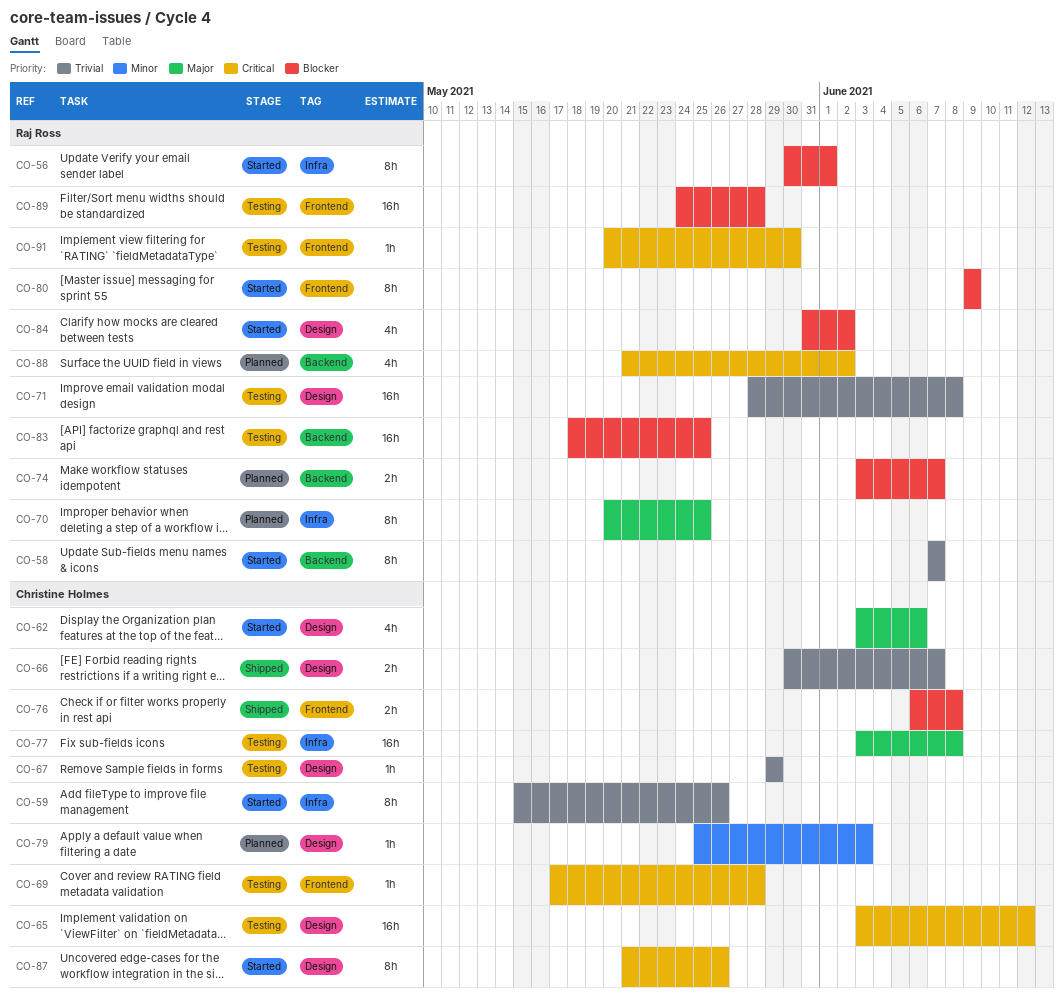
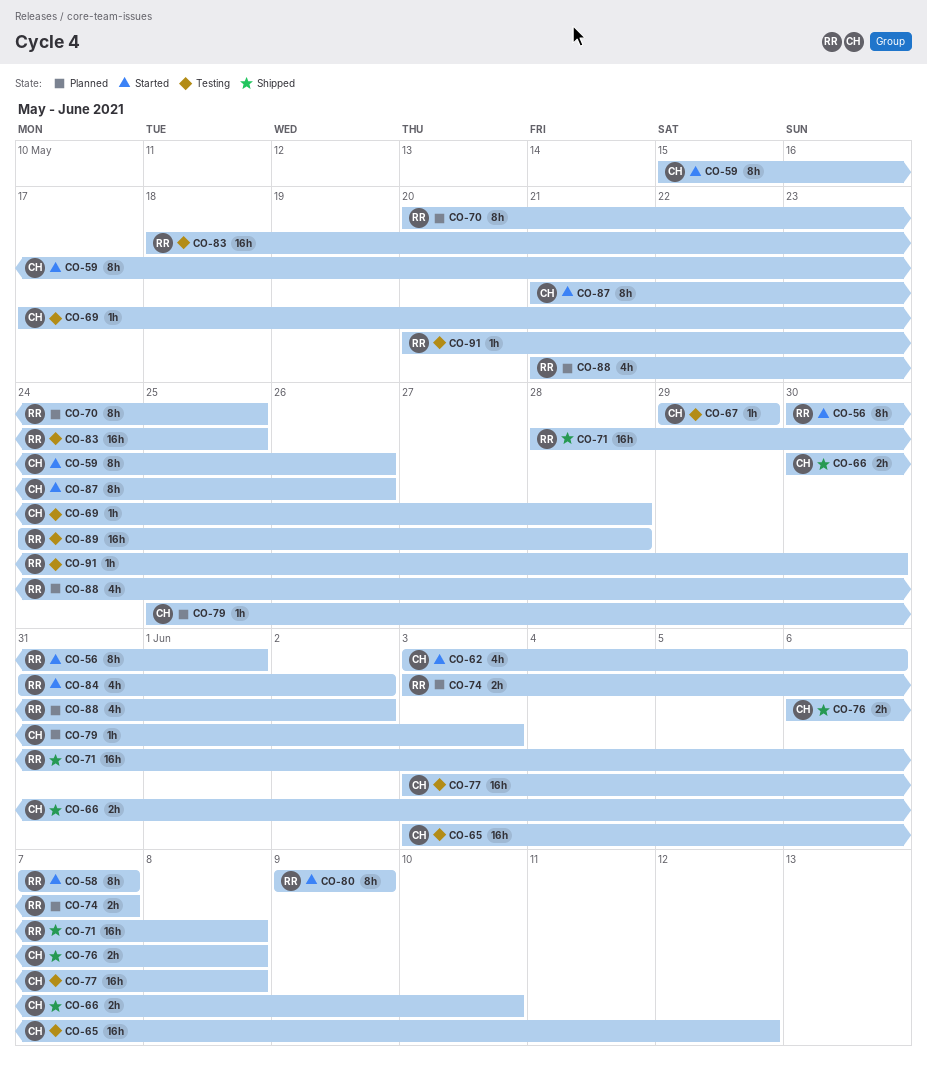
CO-66, due: Jun 7 -> Jun 10
CO-71, status: Testing -> Shipped

